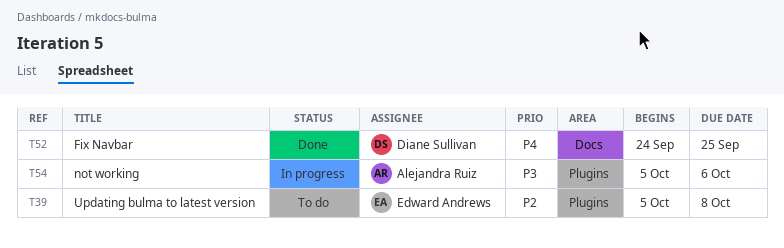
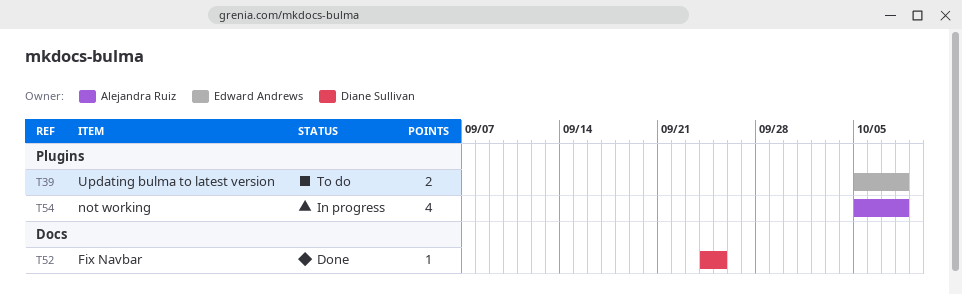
T54, due: Oct 6 -> Oct 8

